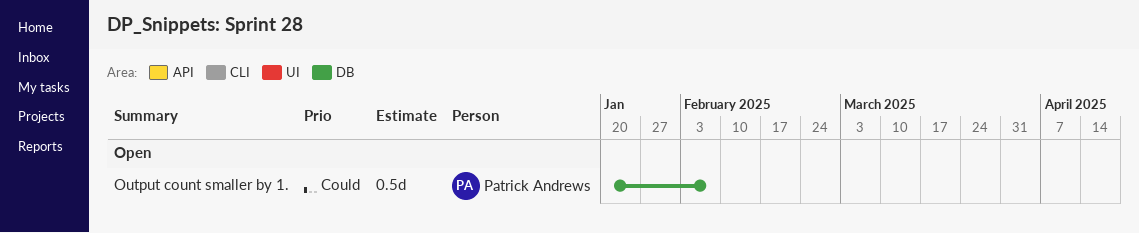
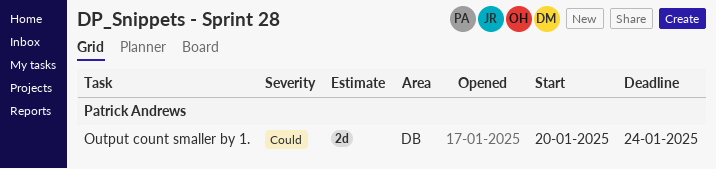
Output count smaller by 1., estimate: 0.5d -> 2d
Output count smaller by 1., due: Feb 7 -> Jan 24

